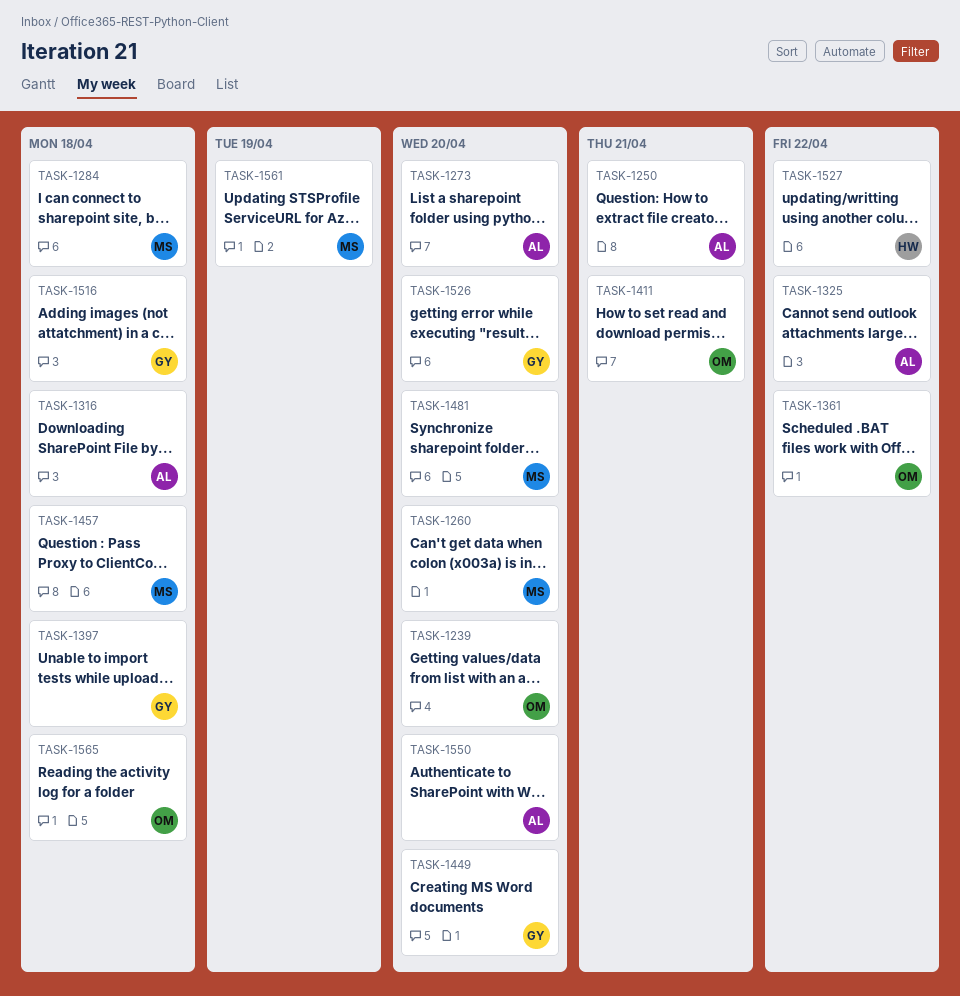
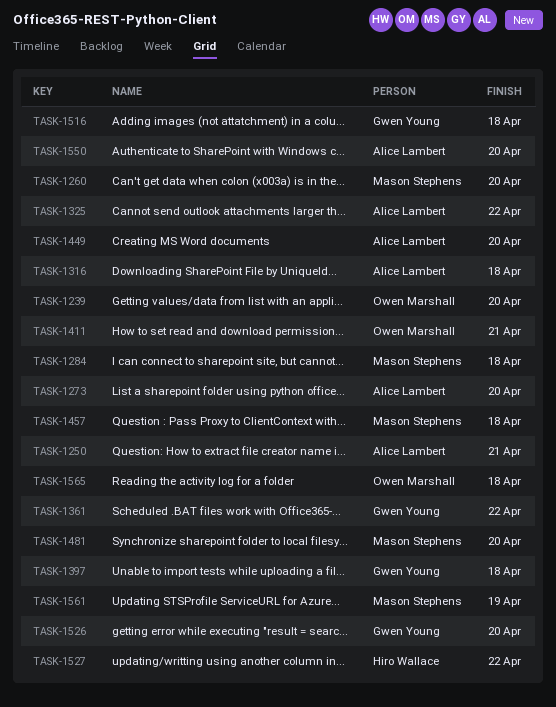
TASK-1361, owner: Owen Marshall -> Gwen Young
TASK-1449, owner: Gwen Young -> Alice Lambert

